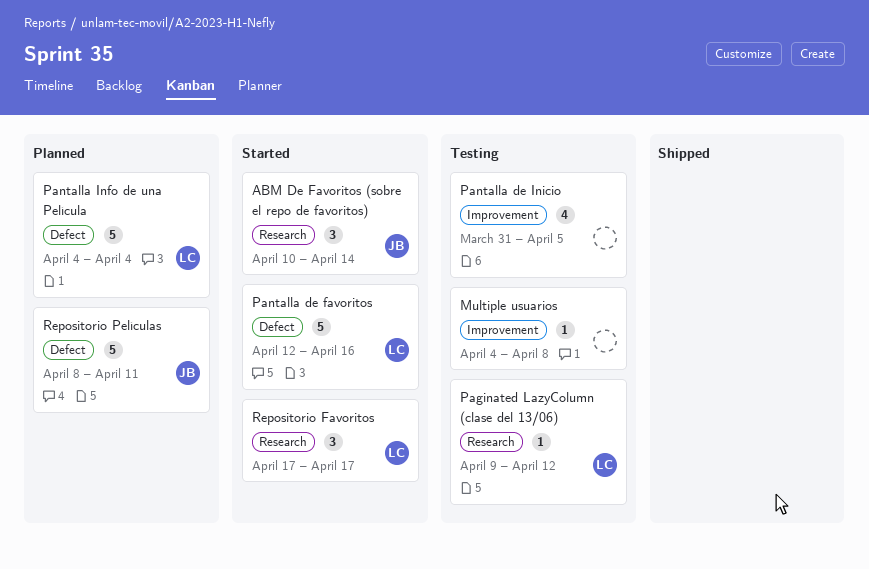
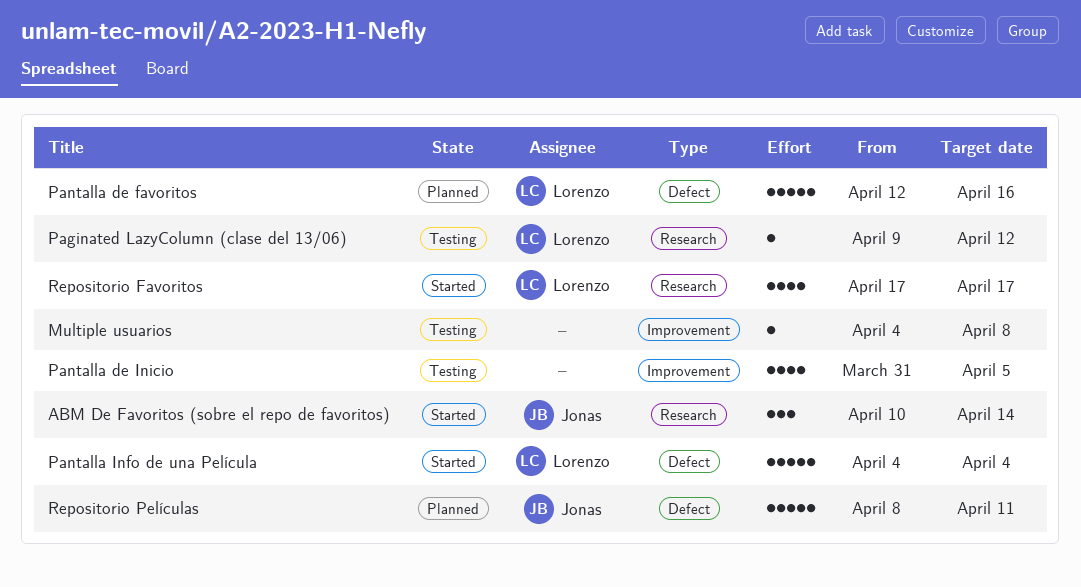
Pantalla de favoritos, status: Started -> Planned
Pantalla Info de una Película, status: Planned -> Started
Repositorio Favoritos, estimate: 3 -> 4

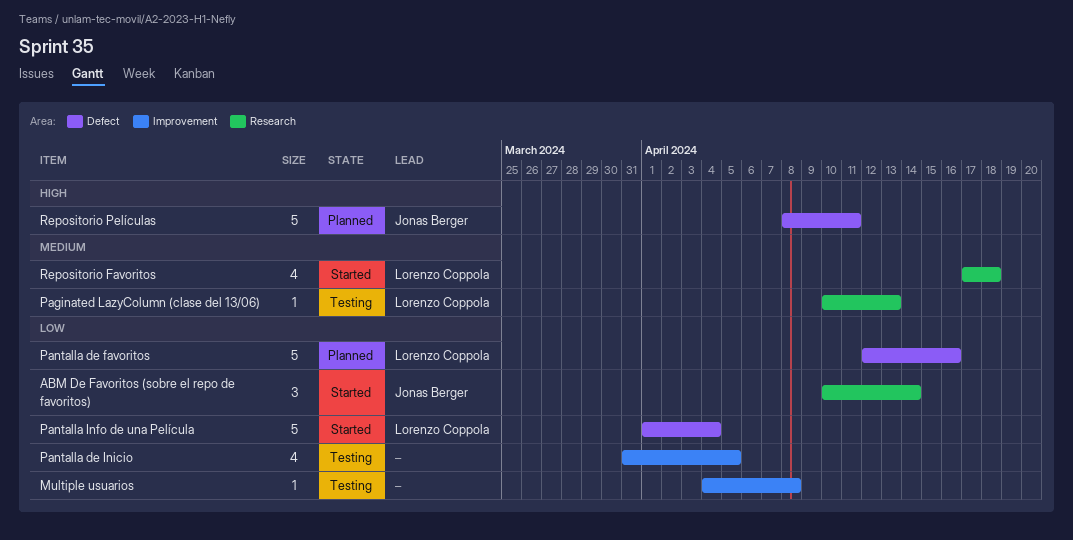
Paginated LazyColumn (clase del 13/06), start: Apr 9 -> Apr 10
Paginated LazyColumn (clase del 13/06), due: Apr 12 -> Apr 13
Pantalla Info de una Película, start: Apr 4 -> Apr 1
Repositorio Favoritos, due: Apr 17 -> Apr 18

